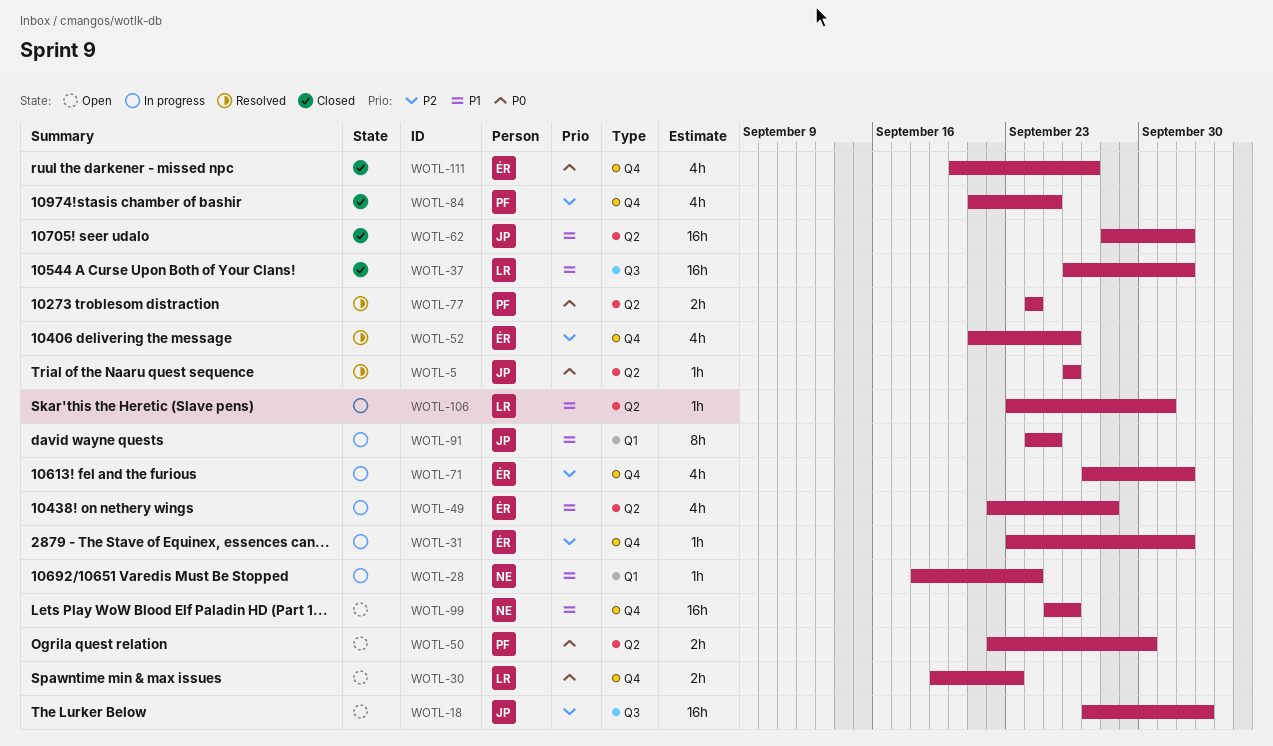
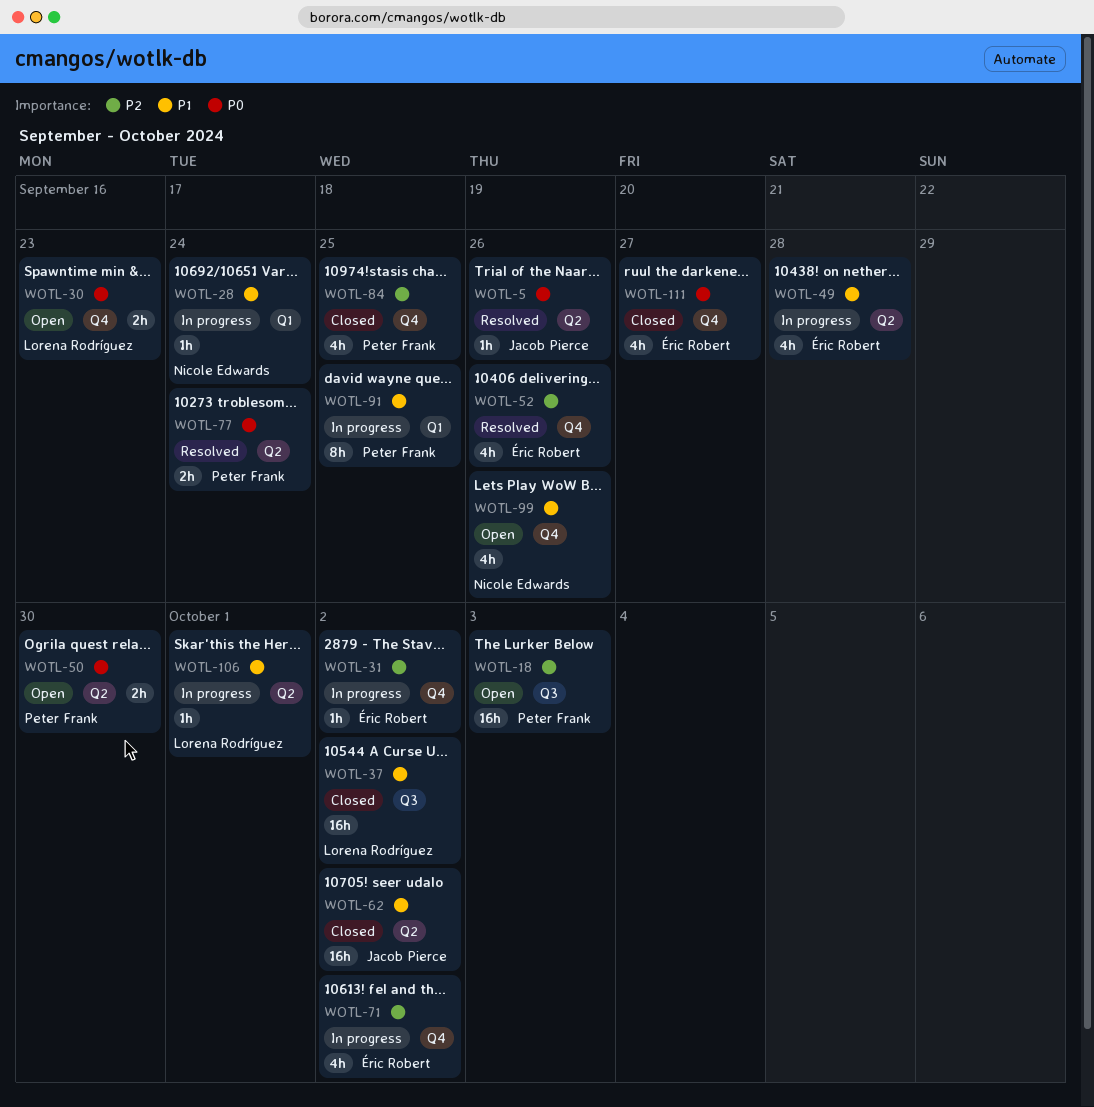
WOTL-18, owner: Jacob Pierce -> Peter Frank
WOTL-91, owner: Jacob Pierce -> Peter Frank
WOTL-99, estimate: 16h -> 4h

